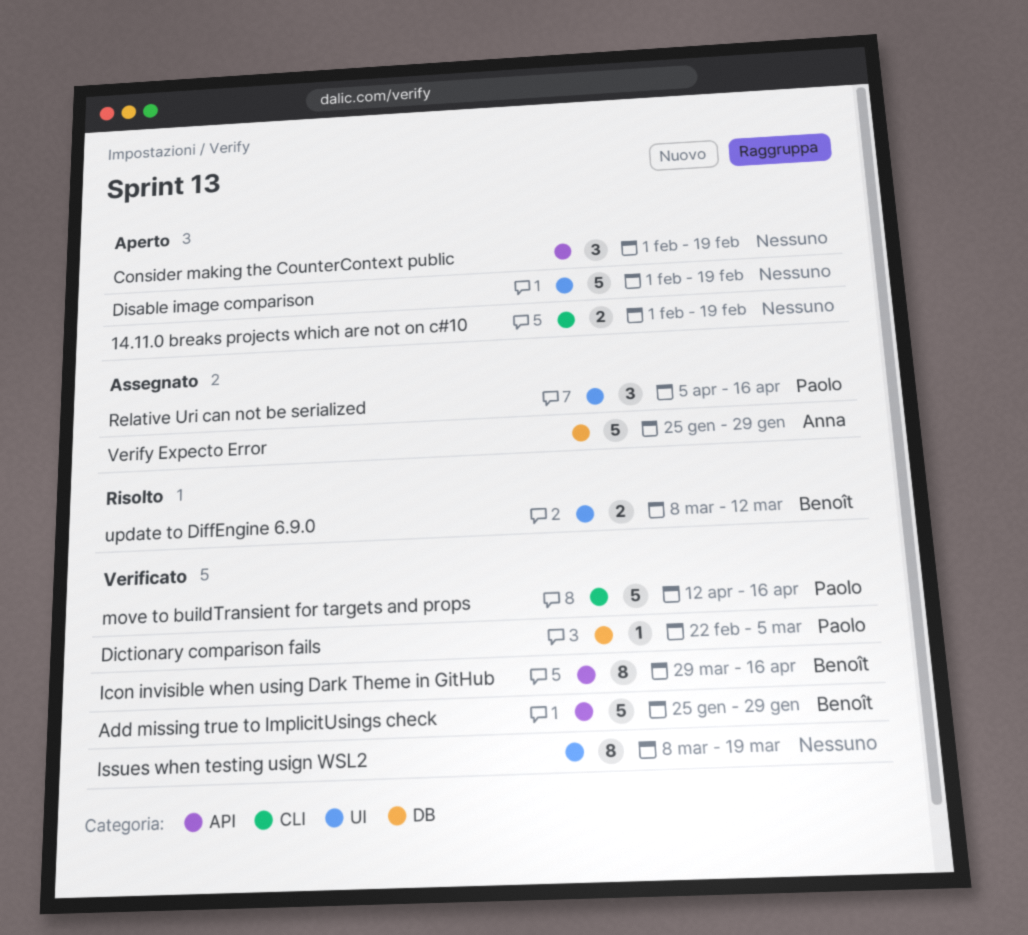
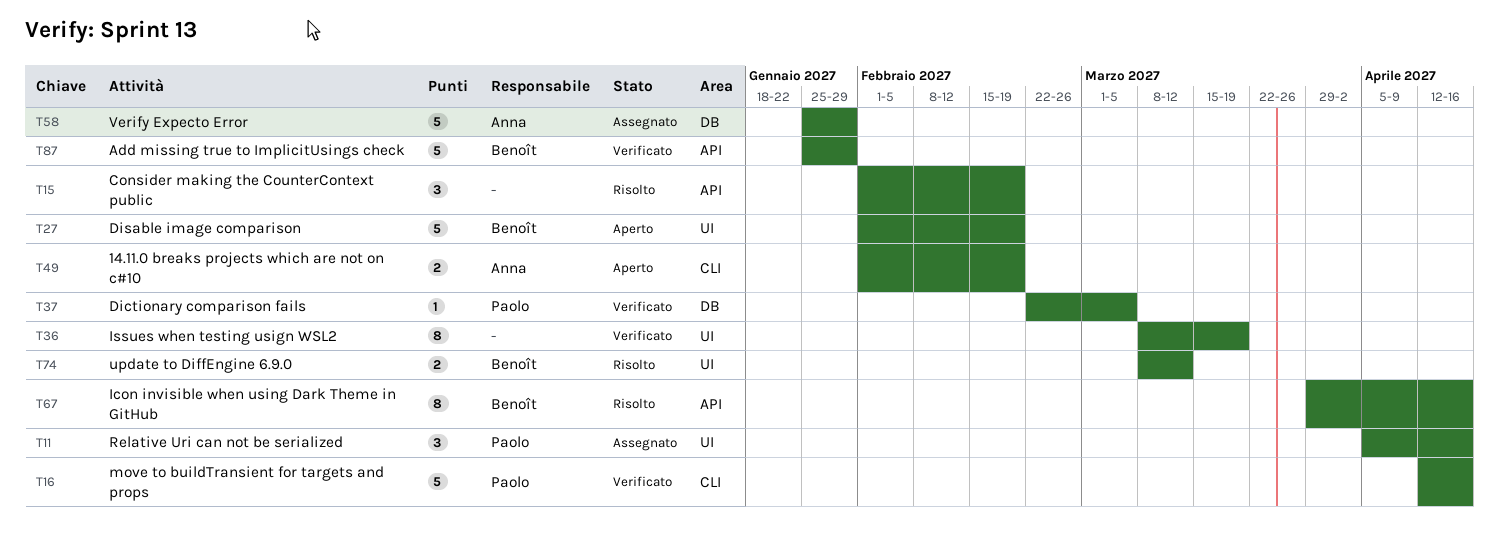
14.11.0 breaks projects which are not on c#10, owner: none -> Anna
Consider making the CounterContext public, status: Aperto -> Risolto
Disable image comparison, owner: none -> Benoît
Icon invisible when using Dark Theme in GitHub, status: Verificato -> Risolto

